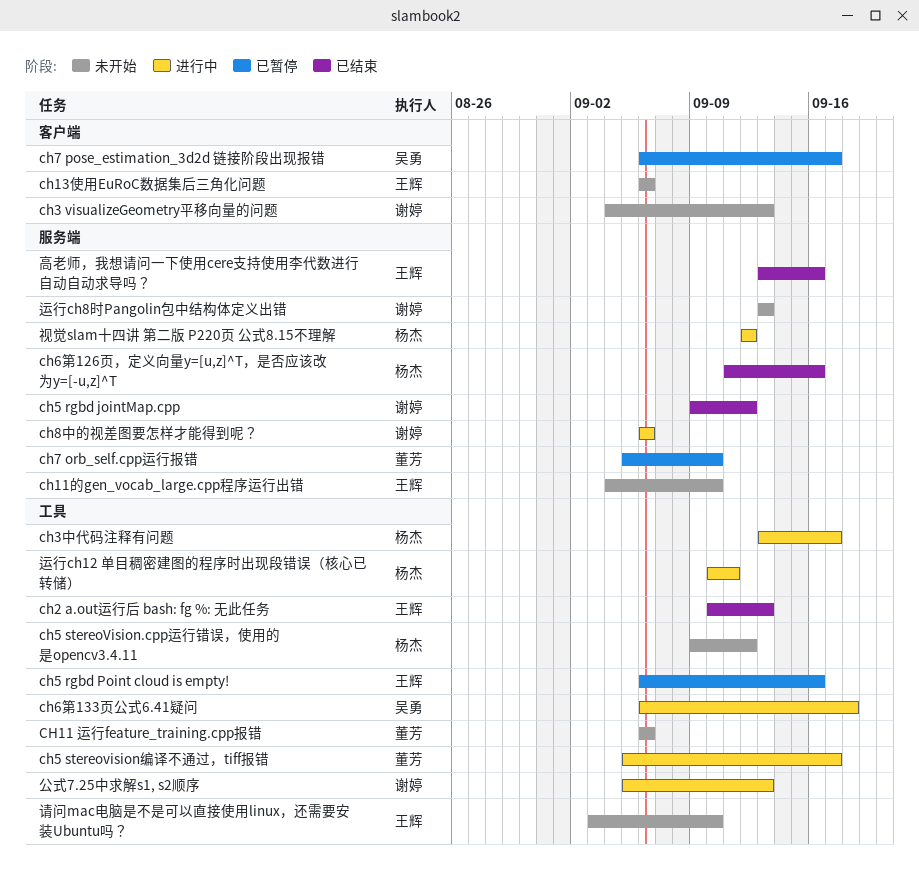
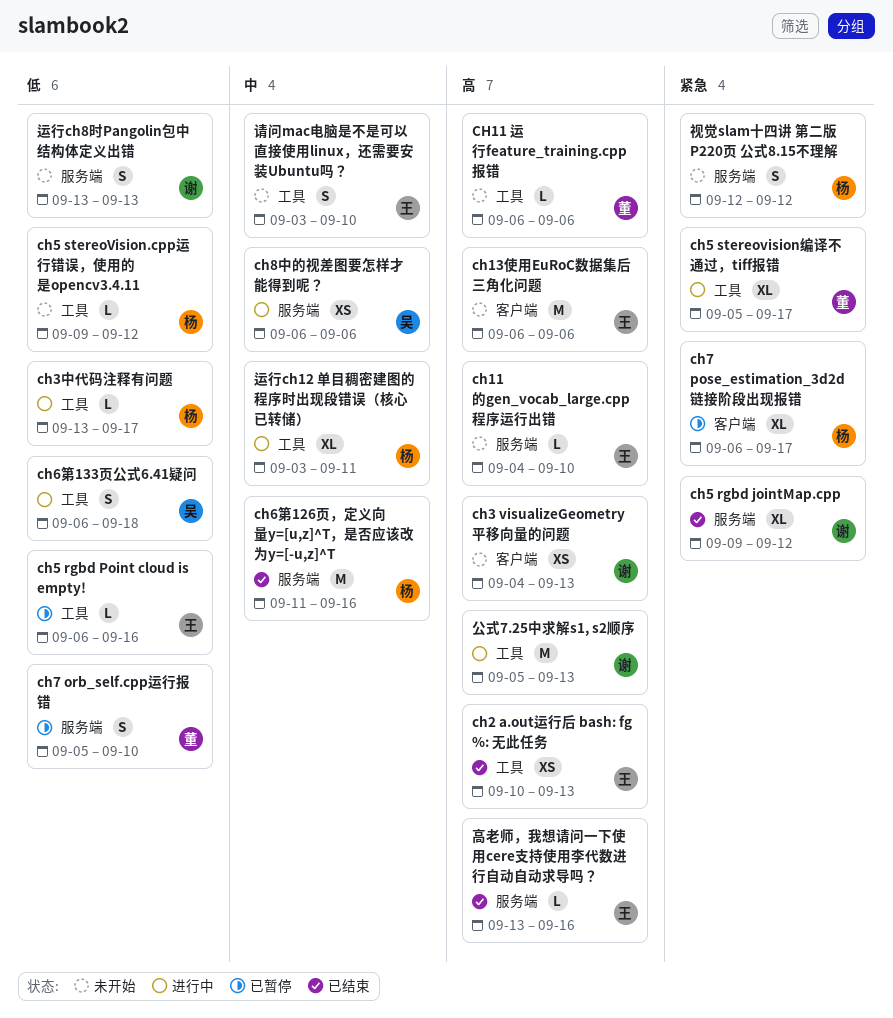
ch7 pose_estimation_3d2d 链接阶段出现报错, owner: 吴勇 -> 杨杰
ch8中的视差图要怎样才能得到呢？, owner: 谢婷 -> 吴勇
视觉slam十四讲 第二版 P220页 公式8.15不理解, status: 进行中 -> 未开始
运行ch12 单目稠密建图的程序时出现段错误（核心已转储）, start: Sep 10 -> Sep 3

